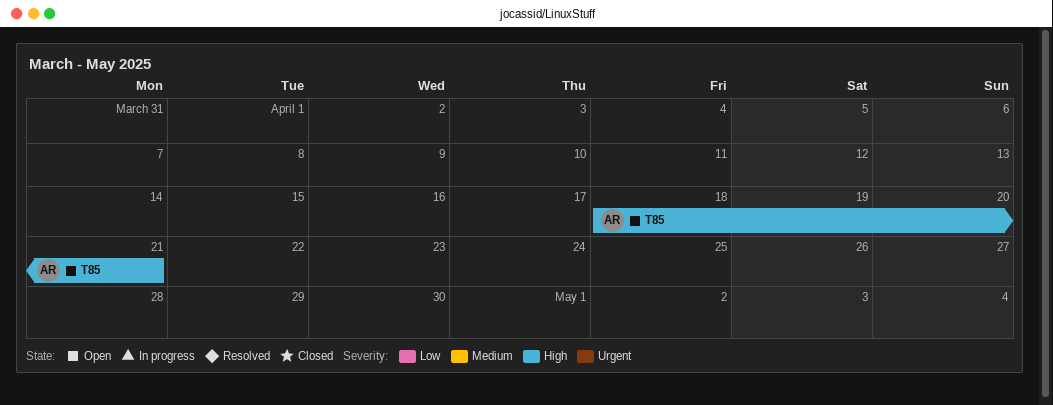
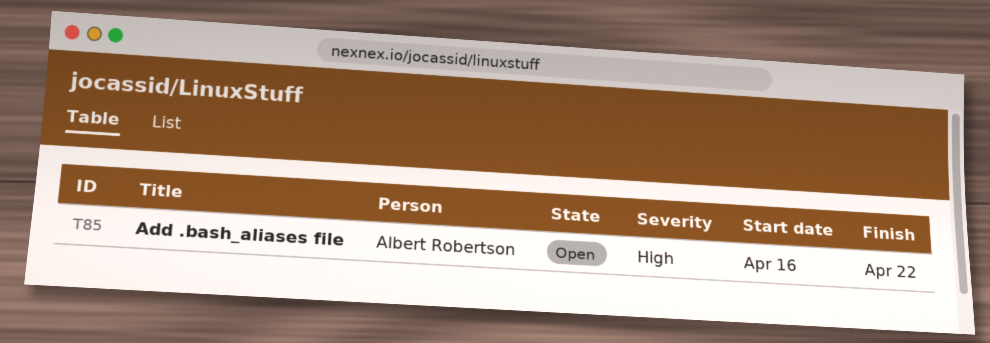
T85, start: Apr 18 -> Apr 16
T85, due: Apr 21 -> Apr 22

